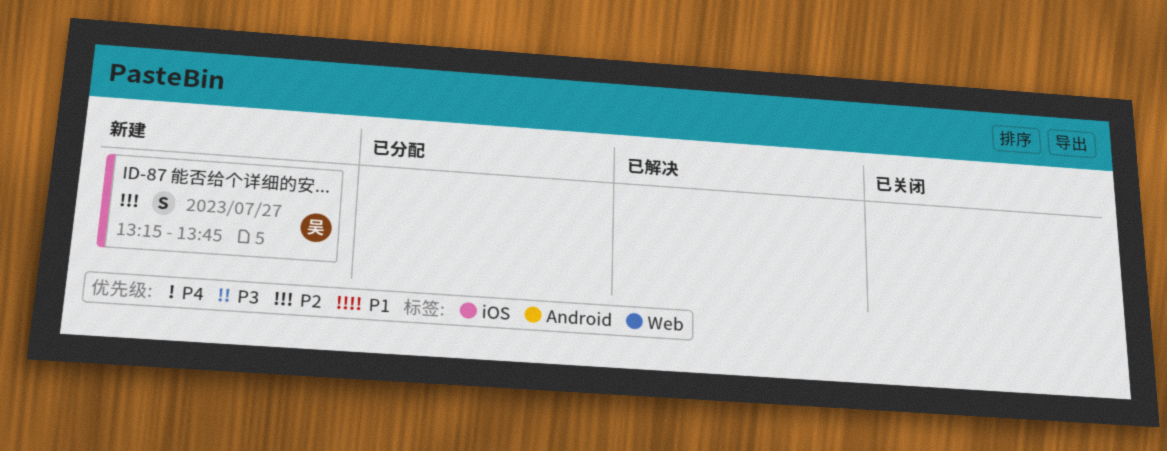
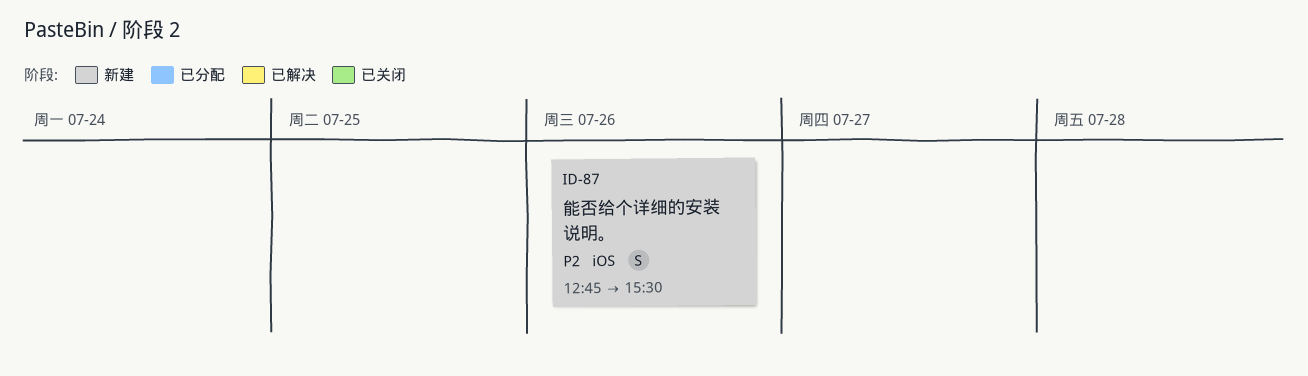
ID-87, day: Jul 27 -> Jul 26
ID-87, begins: 13:15 -> 12:45
ID-87, ends: 13:45 -> 15:30

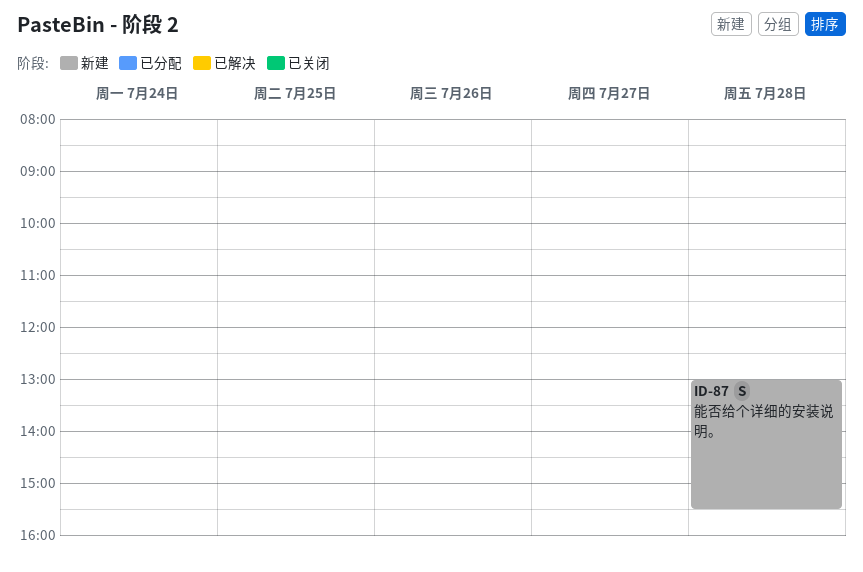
ID-87, day: Jul 26 -> Jul 28
ID-87, begins: 12:45 -> 13:00

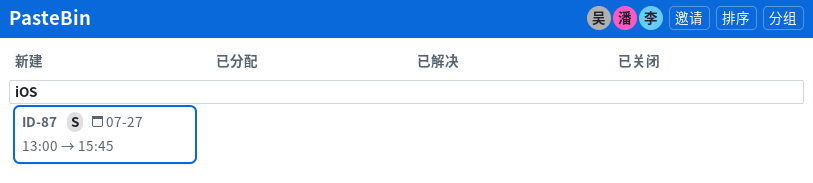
ID-87, day: Jul 28 -> Jul 27
ID-87, ends: 15:30 -> 15:45

